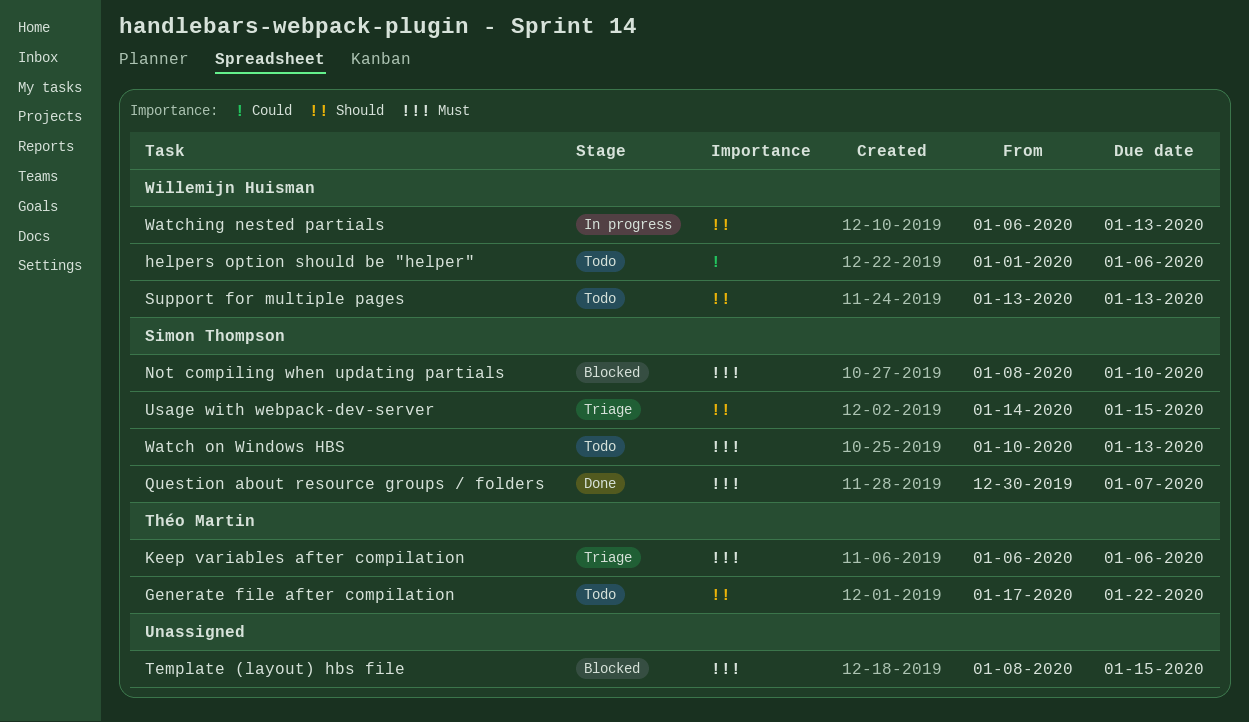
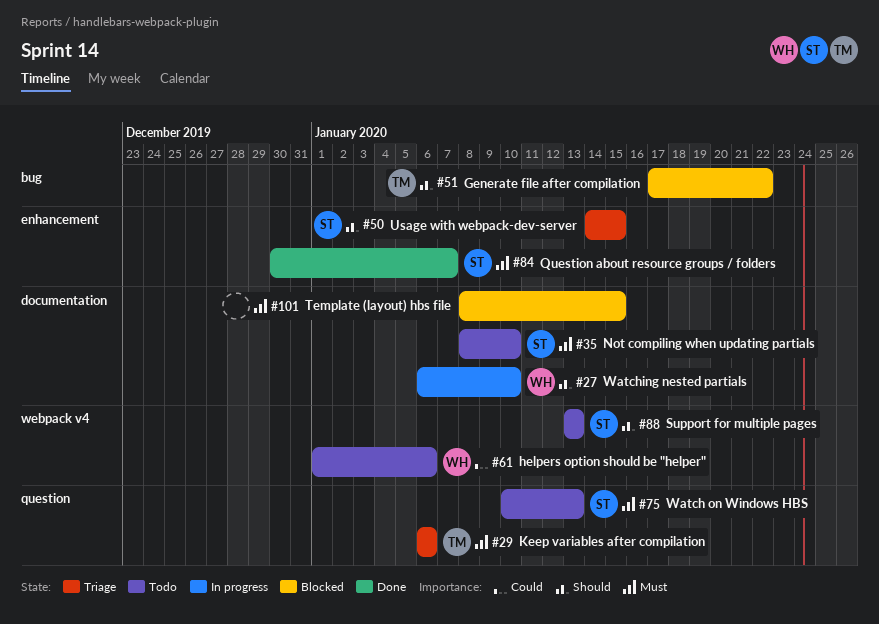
Generate file after compilation, status: Todo -> Blocked
Not compiling when updating partials, status: Blocked -> Todo
Support for multiple pages, owner: Willemijn Huisman -> Simon Thompson
Watching nested partials, due: Jan 13 -> Jan 10

